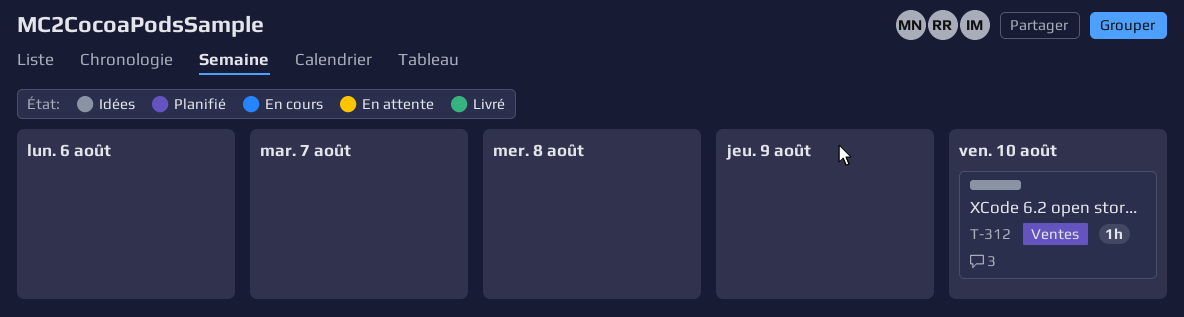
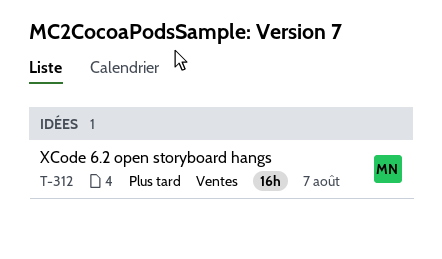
T-312, estimate: 1h -> 16h
T-312, due: Aug 10 -> Aug 7

